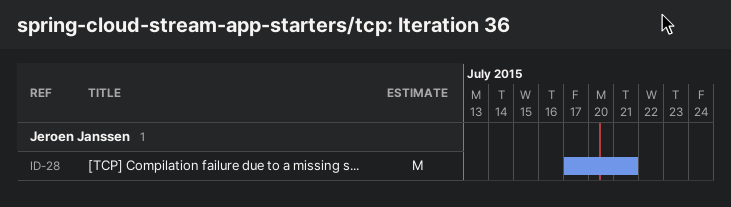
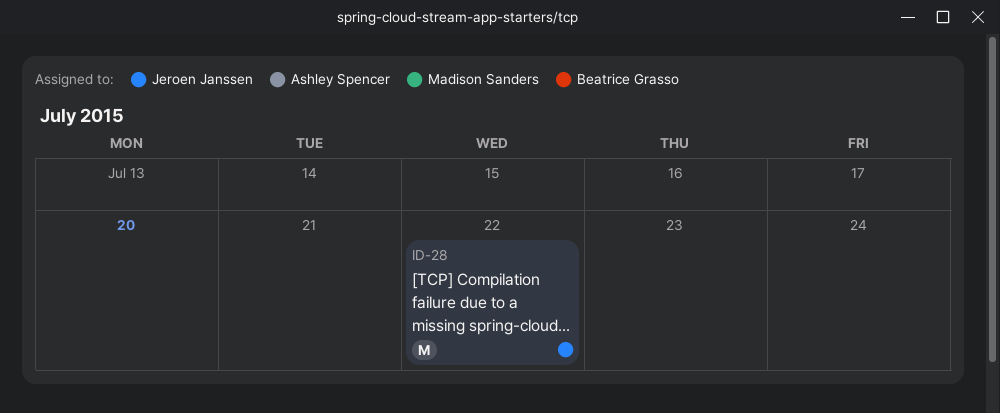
ID-28, due: Jul 21 -> Jul 22

